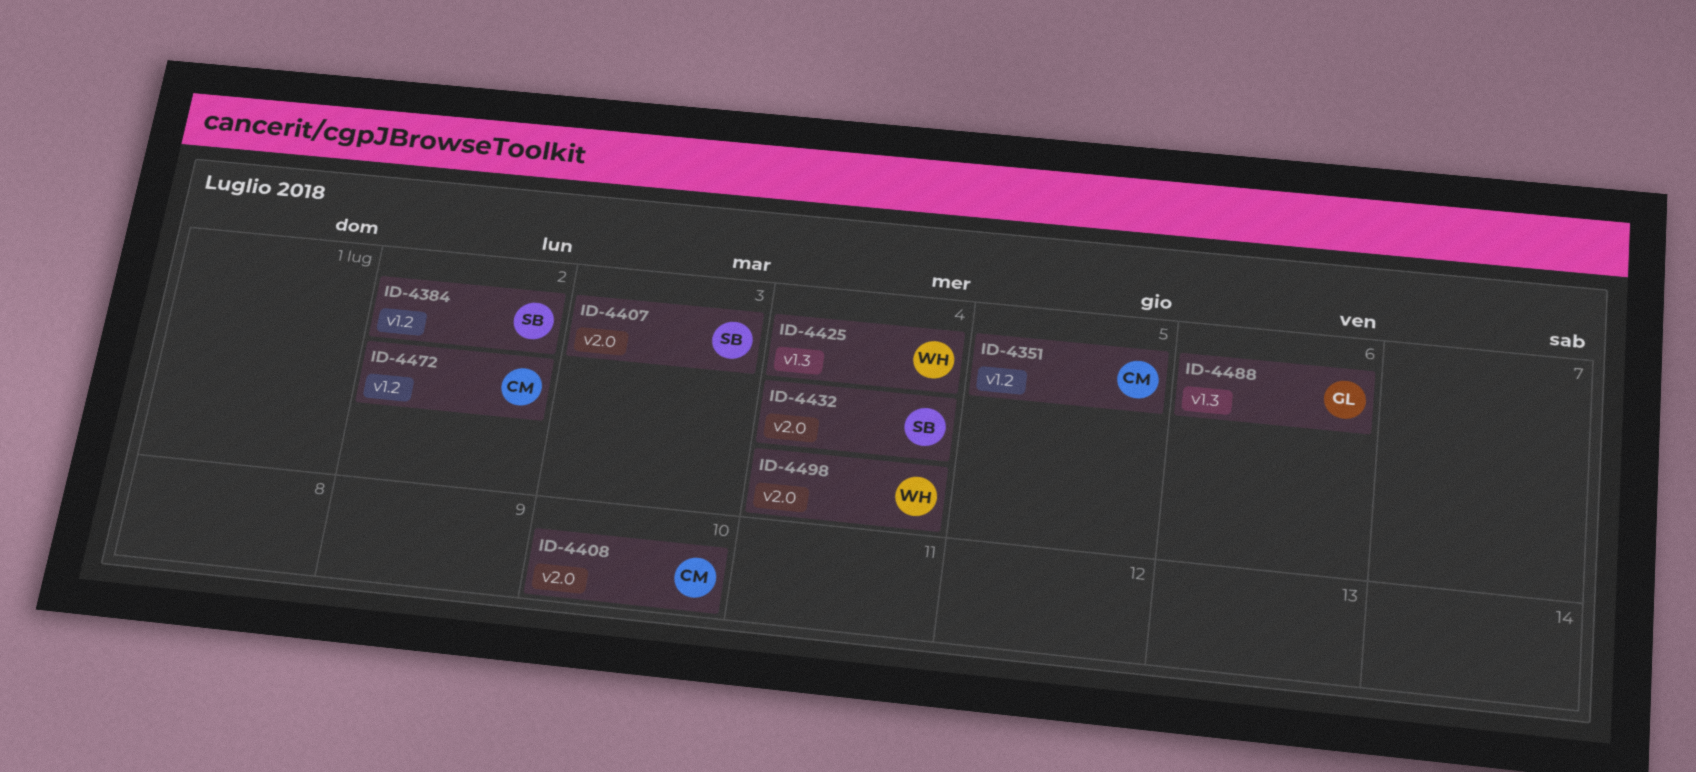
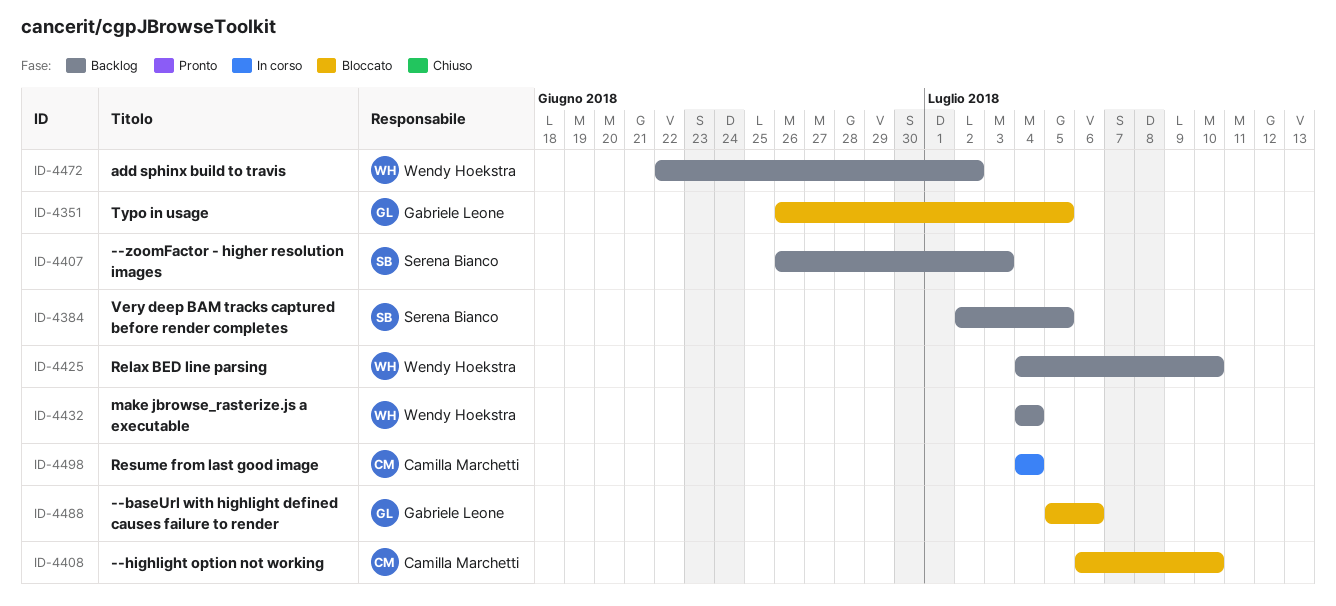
ID-4351, owner: Camilla Marchetti -> Gabriele Leone
ID-4384, due: Jul 2 -> Jul 5
ID-4425, due: Jul 4 -> Jul 10
ID-4432, owner: Serena Bianco -> Wendy Hoekstra
ID-4472, owner: Camilla Marchetti -> Wendy Hoekstra
ID-4498, owner: Wendy Hoekstra -> Camilla Marchetti

